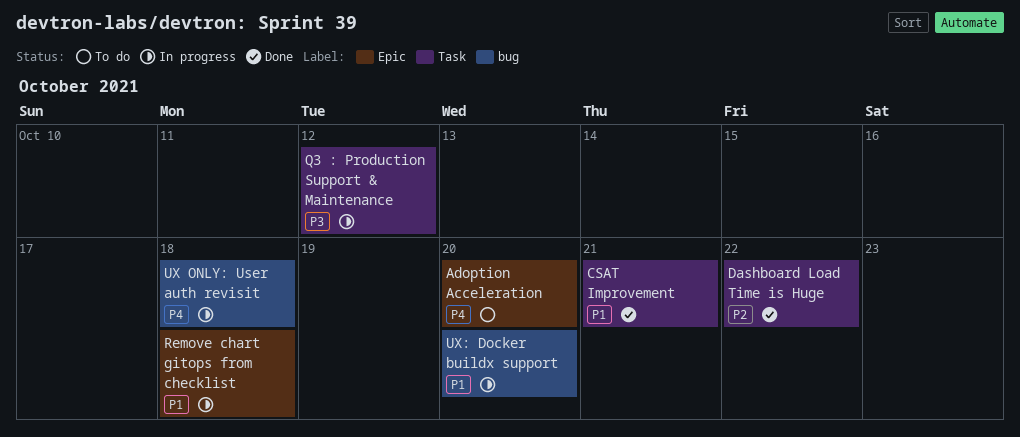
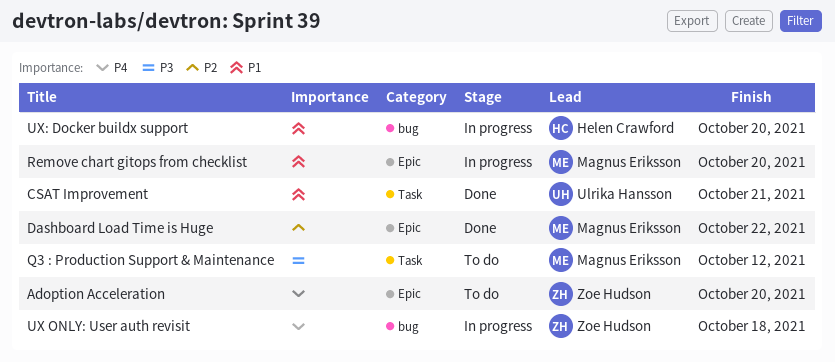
Dashboard Load Time is Huge, label: Task -> Epic
Q3 : Production Support & Maintenance, status: In progress -> To do
Remove chart gitops from checklist, due: Oct 18 -> Oct 20

